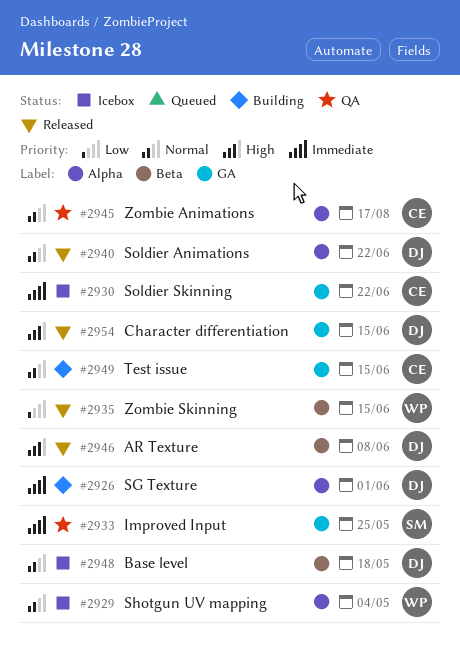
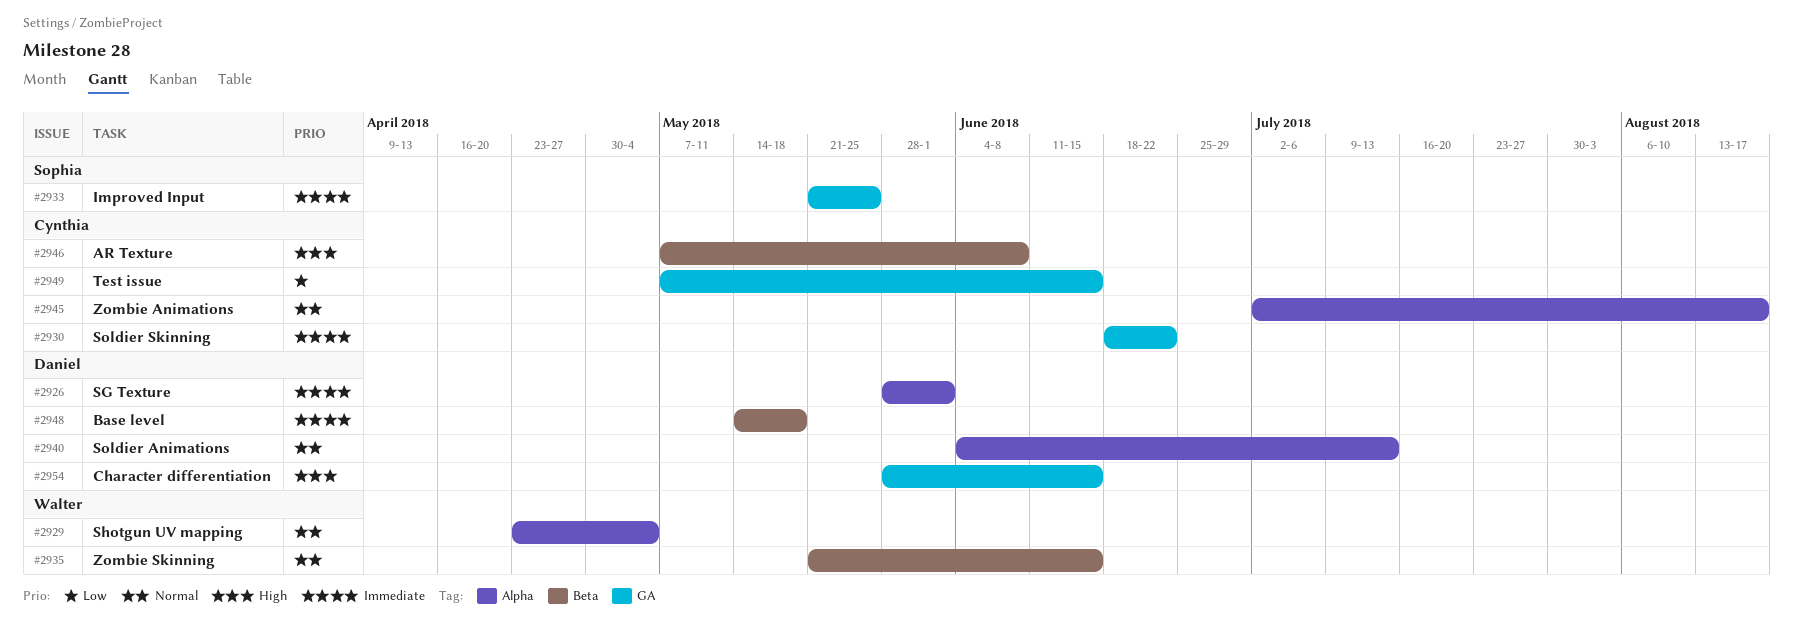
#2935, priority: Low -> Normal
#2940, due: Jun 22 -> Jul 13
#2946, owner: Daniel -> Cynthia
#2948, priority: Normal -> Immediate
#2949, priority: Normal -> Low

